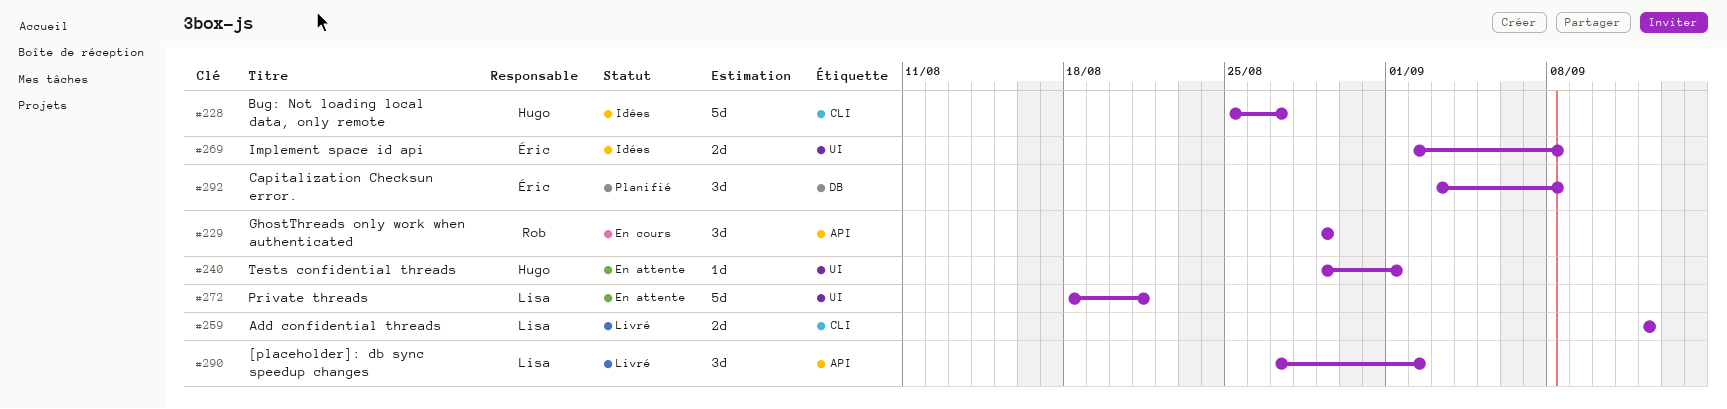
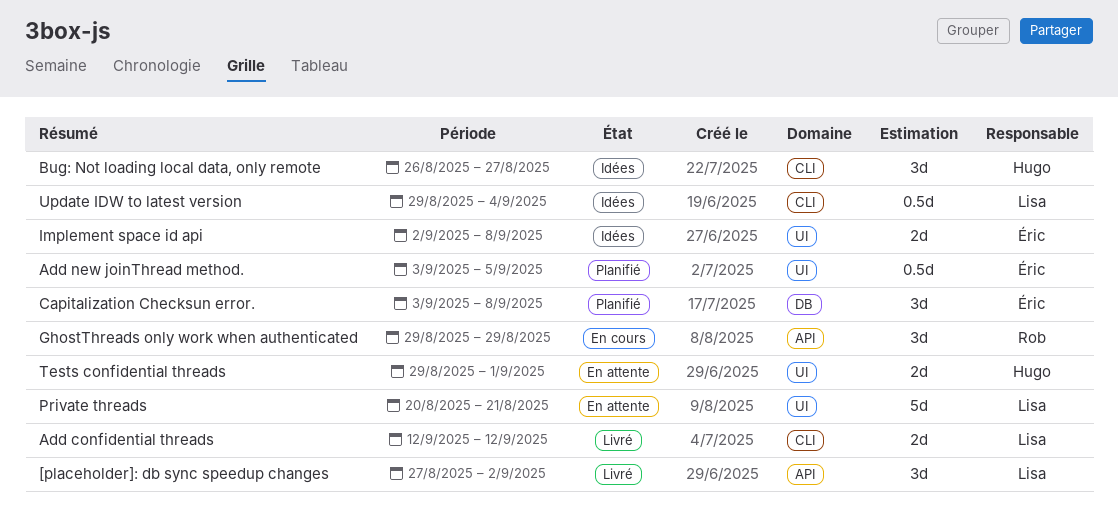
Add new joinThread method.: none -> present
Bug: Not loading local data, only remote, estimate: 5d -> 3d
Bug: Not loading local data, only remote, start: Aug 25 -> Aug 26
Private threads, start: Aug 18 -> Aug 20
Tests confidential threads, estimate: 1d -> 2d
Update IDW to latest version: none -> present

